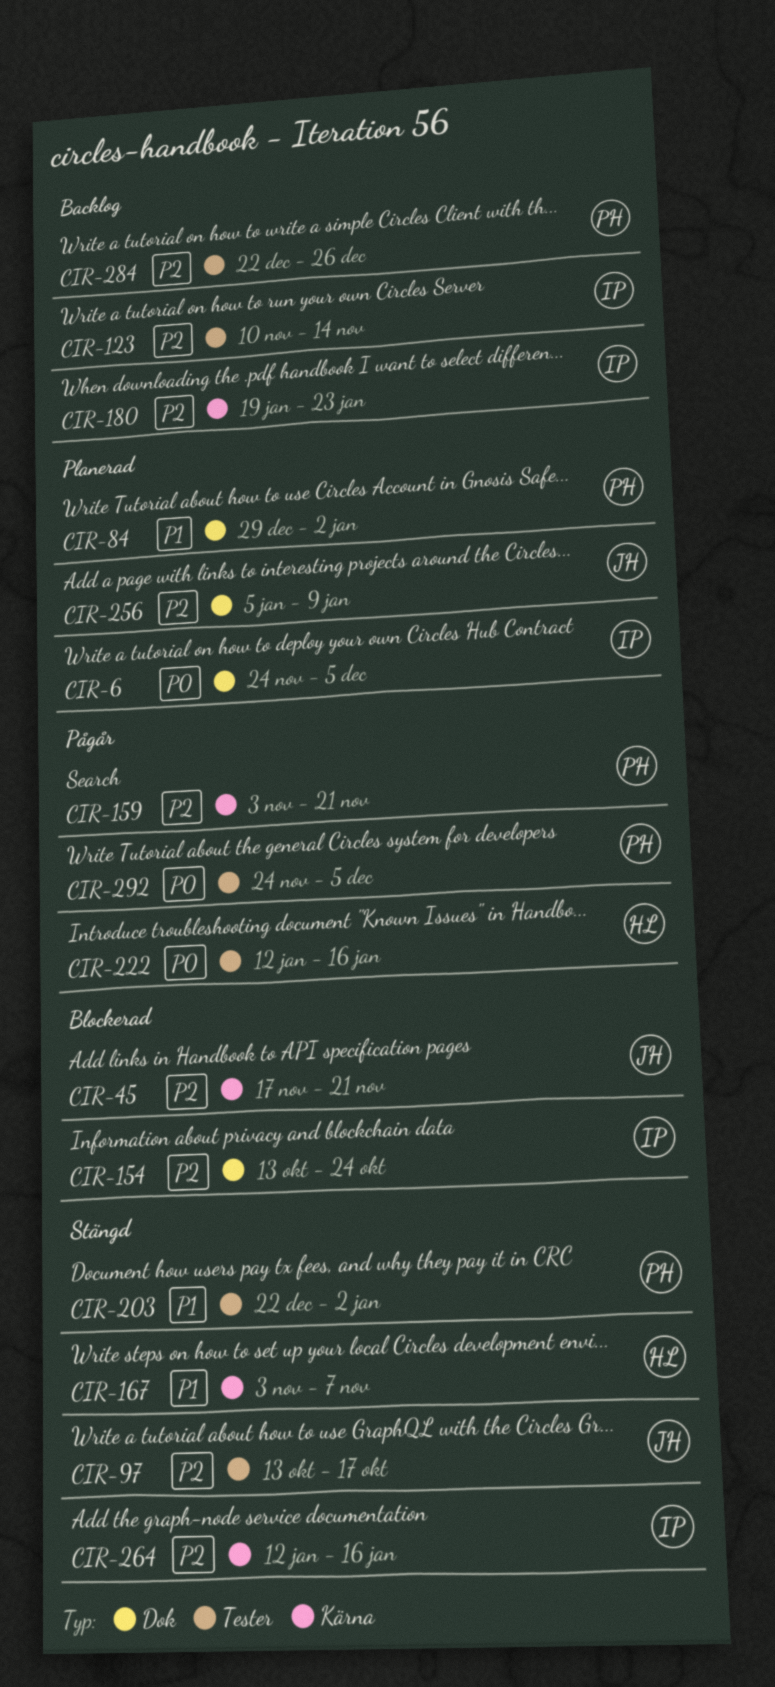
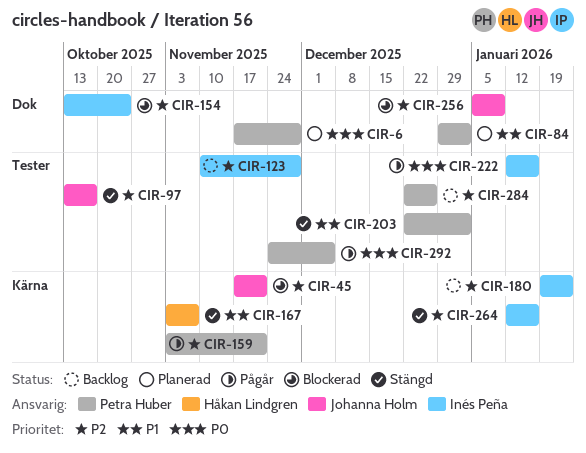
CIR-6, owner: Inés Peña -> Petra Huber
CIR-6, start: Nov 24 -> Nov 17
CIR-6, due: Dec 5 -> Nov 28
CIR-123, due: Nov 14 -> Nov 28
CIR-222, owner: Håkan Lindgren -> Inés Peña
CIR-256, status: Planerad -> Blockerad

